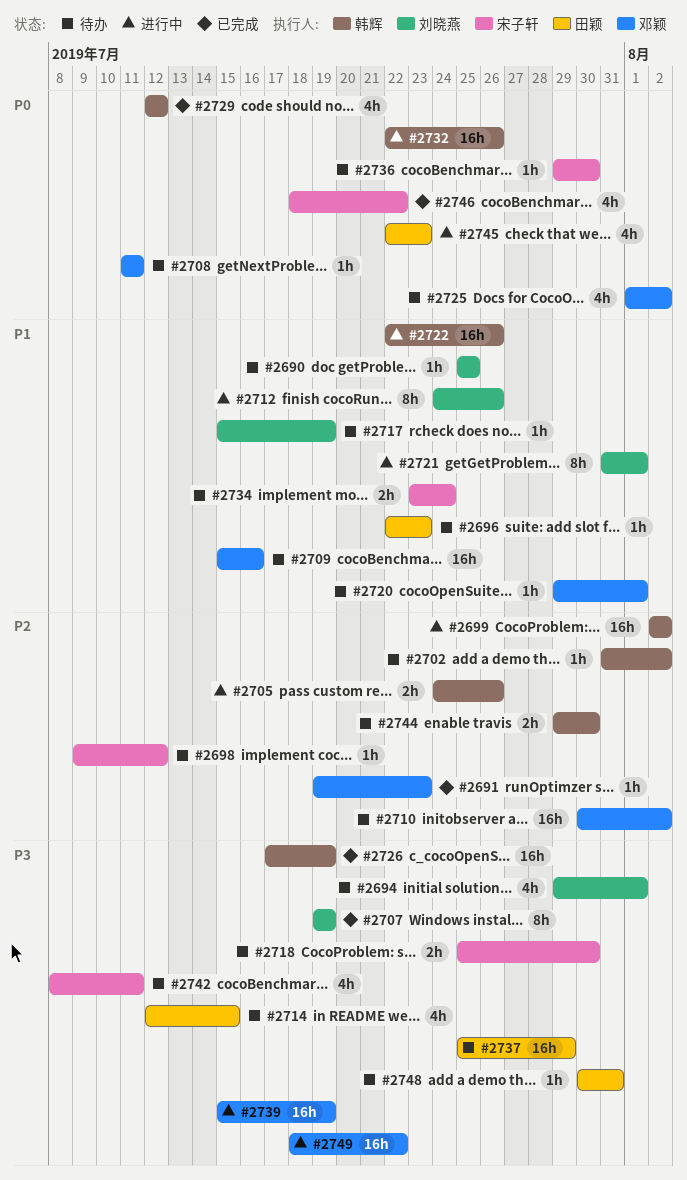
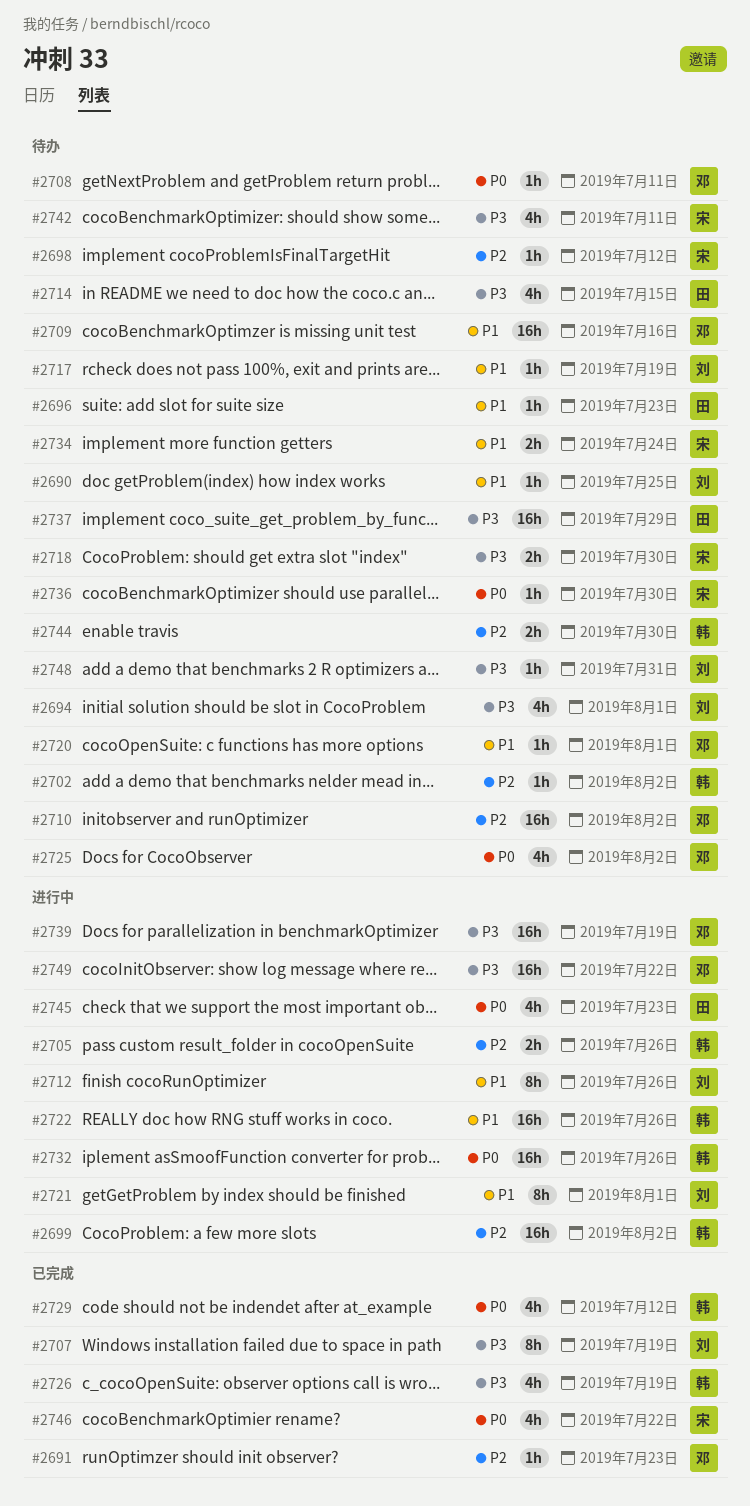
#2726, estimate: 16h -> 4h
#2748, owner: 田颖 -> 刘晓燕

